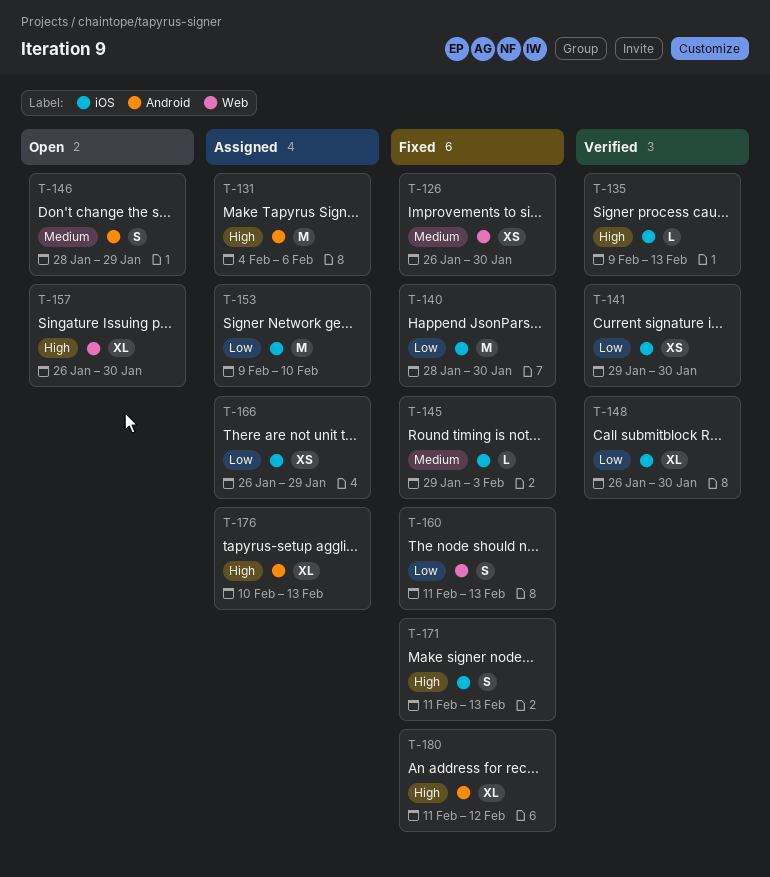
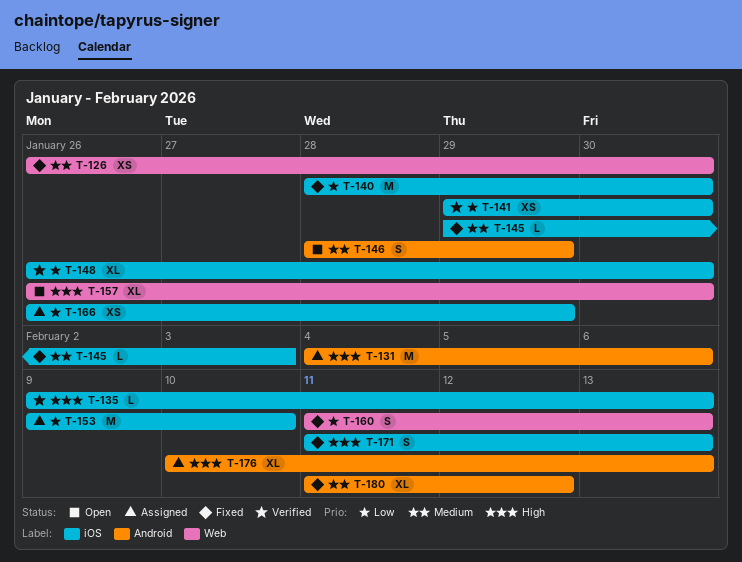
T-180, priority: High -> Medium

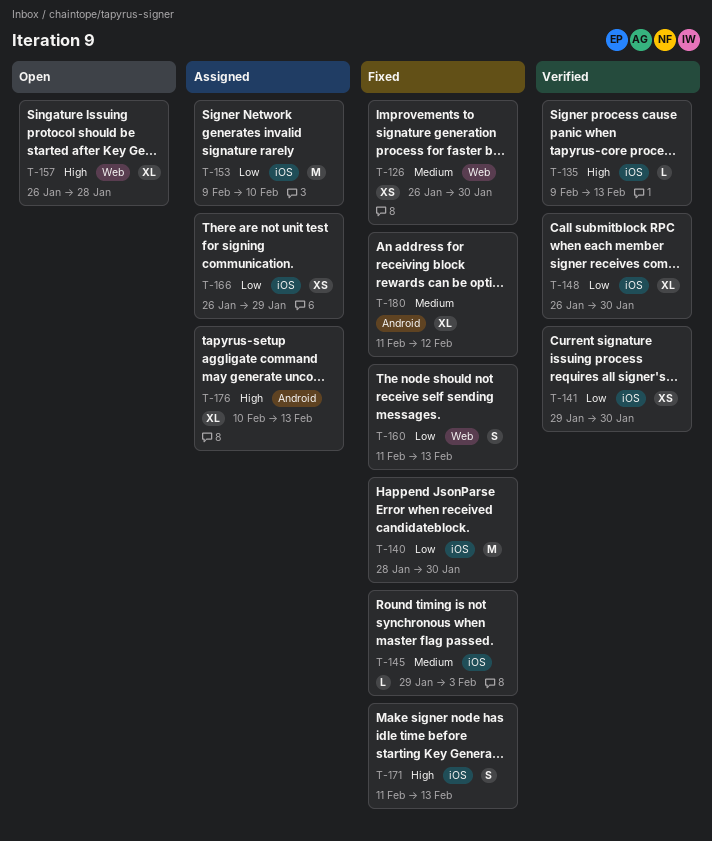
T-131: present -> none
T-146: present -> none
T-157, due: Jan 30 -> Jan 28

